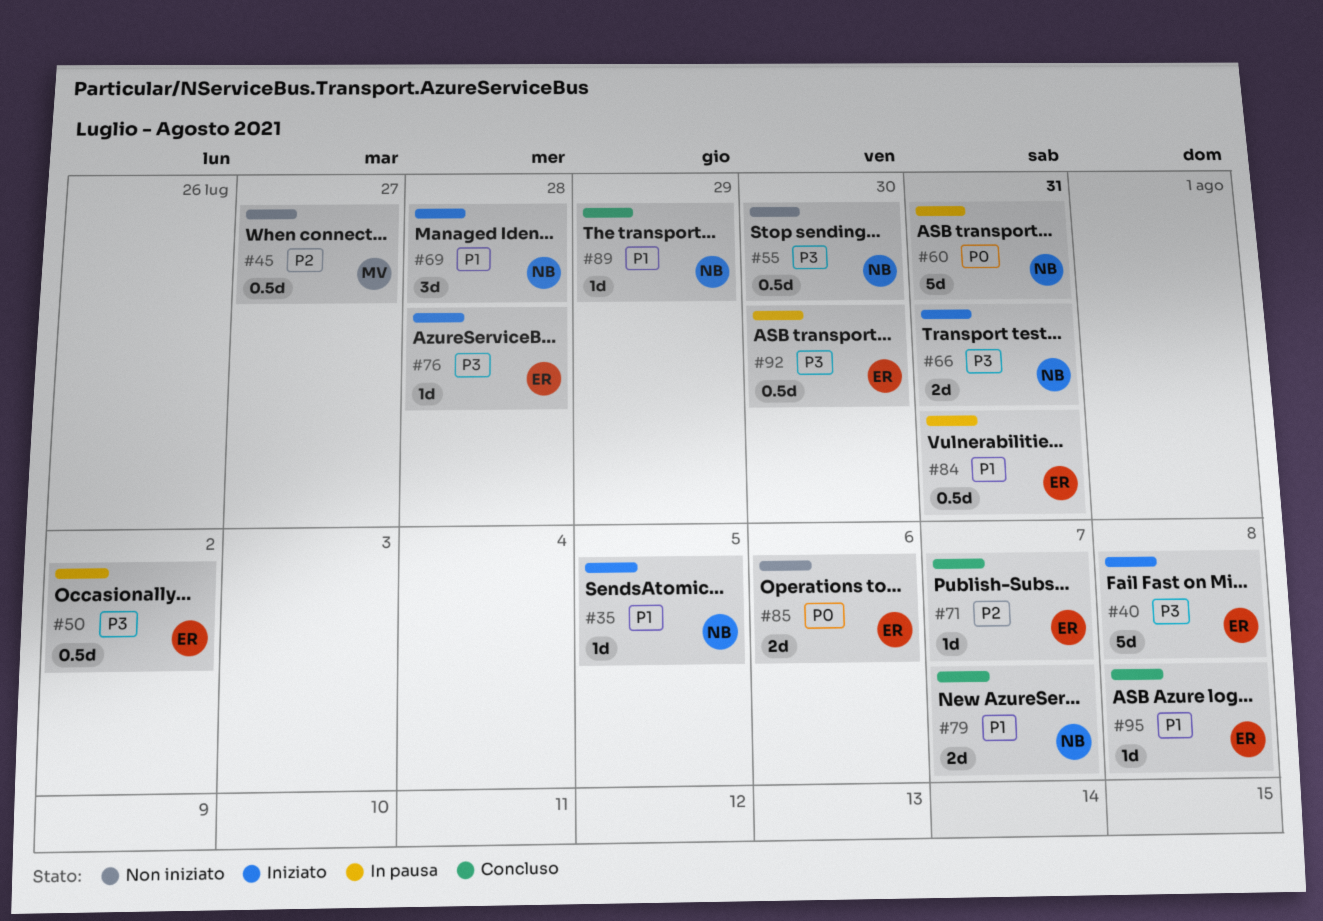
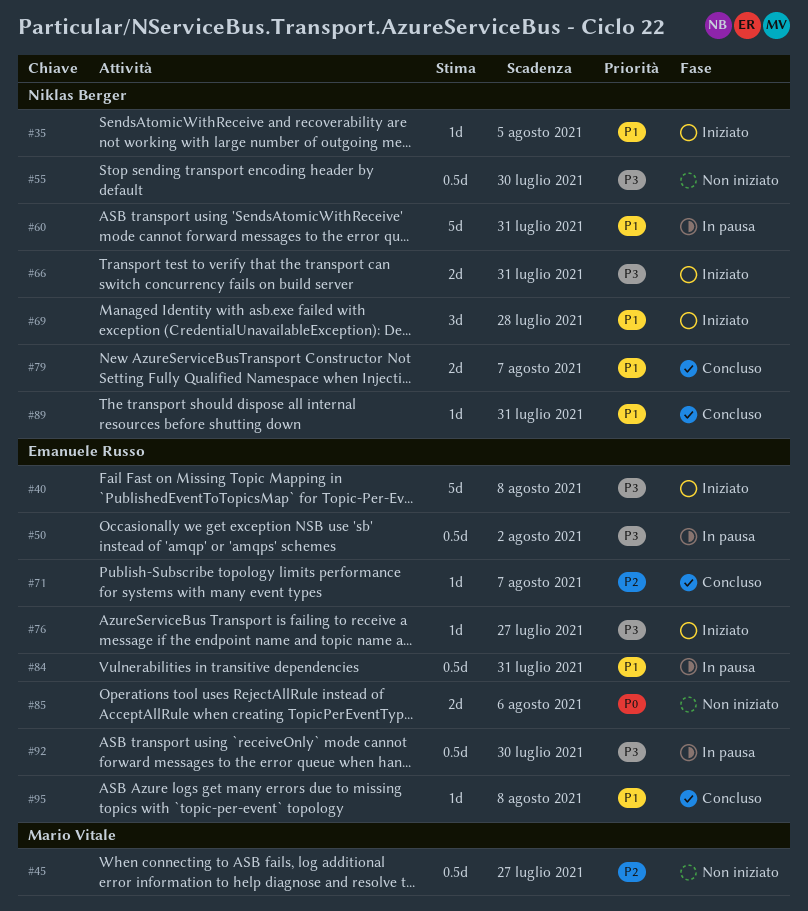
#60, priority: P0 -> P1
#76, due: Jul 28 -> Jul 27
#89, due: Jul 29 -> Jul 31

